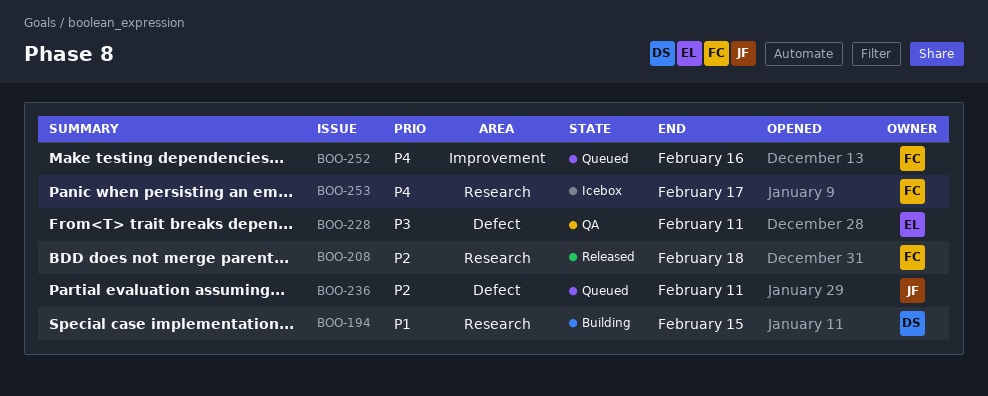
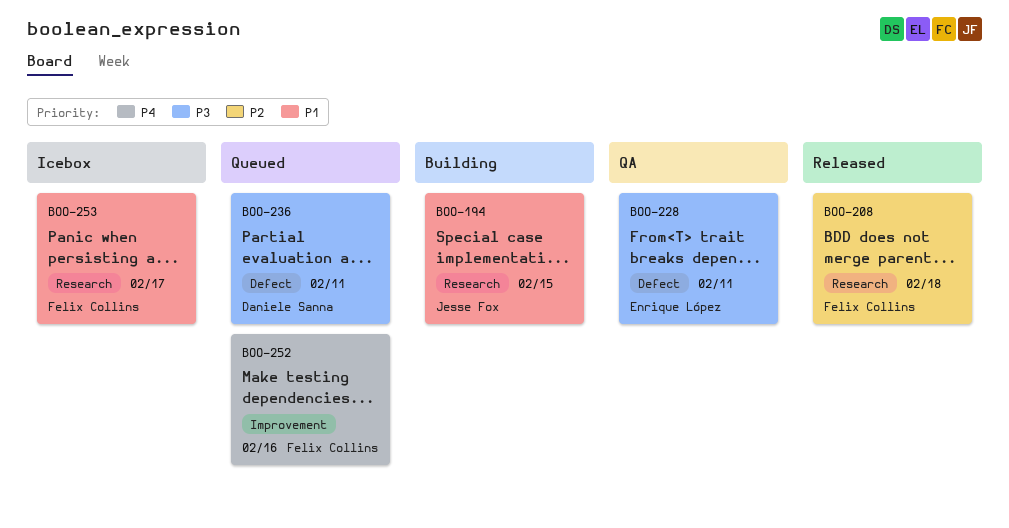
BOO-194, owner: Daniele Sanna -> Jesse Fox
BOO-236, owner: Jesse Fox -> Daniele Sanna
BOO-236, priority: P2 -> P3
BOO-253, priority: P4 -> P1

